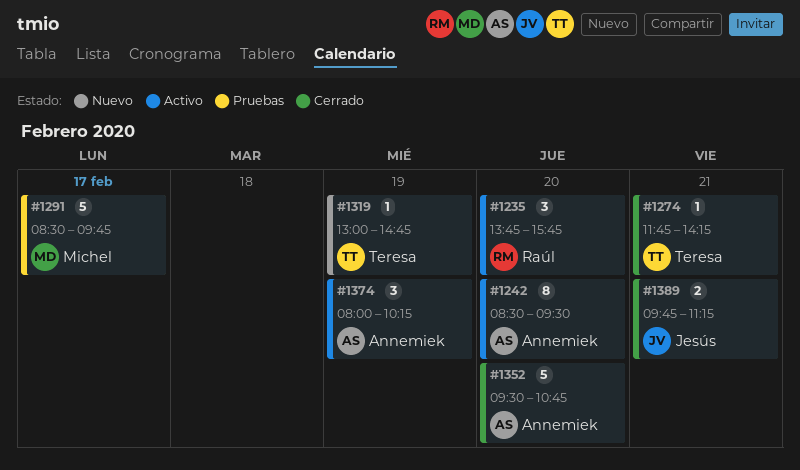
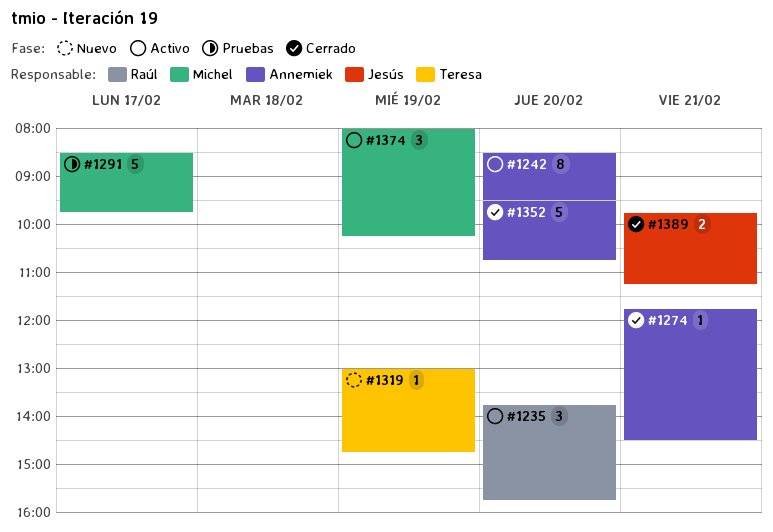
#1274, owner: Teresa -> Annemiek
#1274, ends: 14:15 -> 14:30
#1374, owner: Annemiek -> Michel

